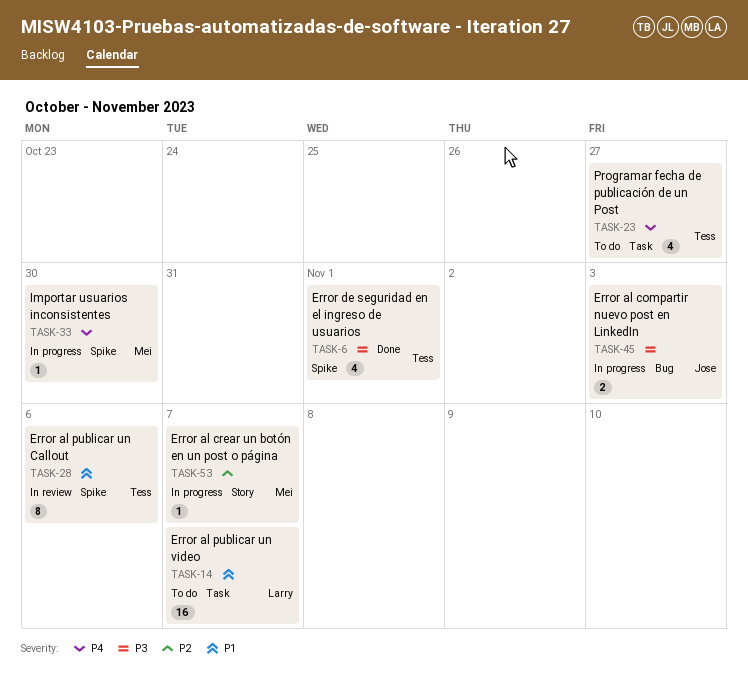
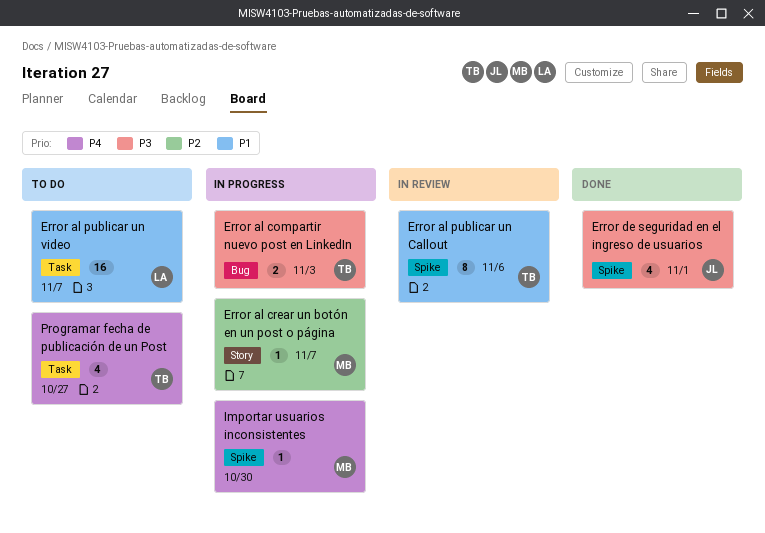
Error al compartir nuevo post en LinkedIn, owner: Jose -> Tess
Error de seguridad en el ingreso de usuarios, owner: Tess -> Jose

